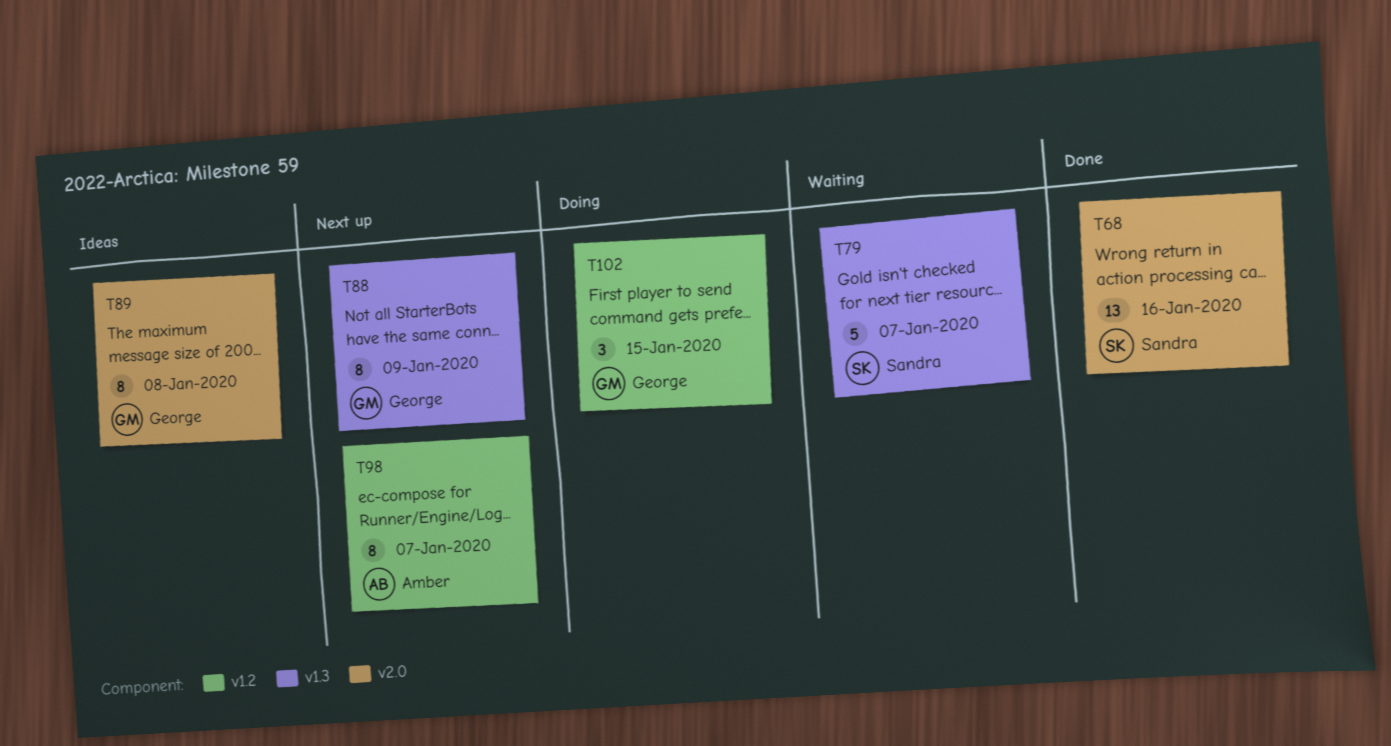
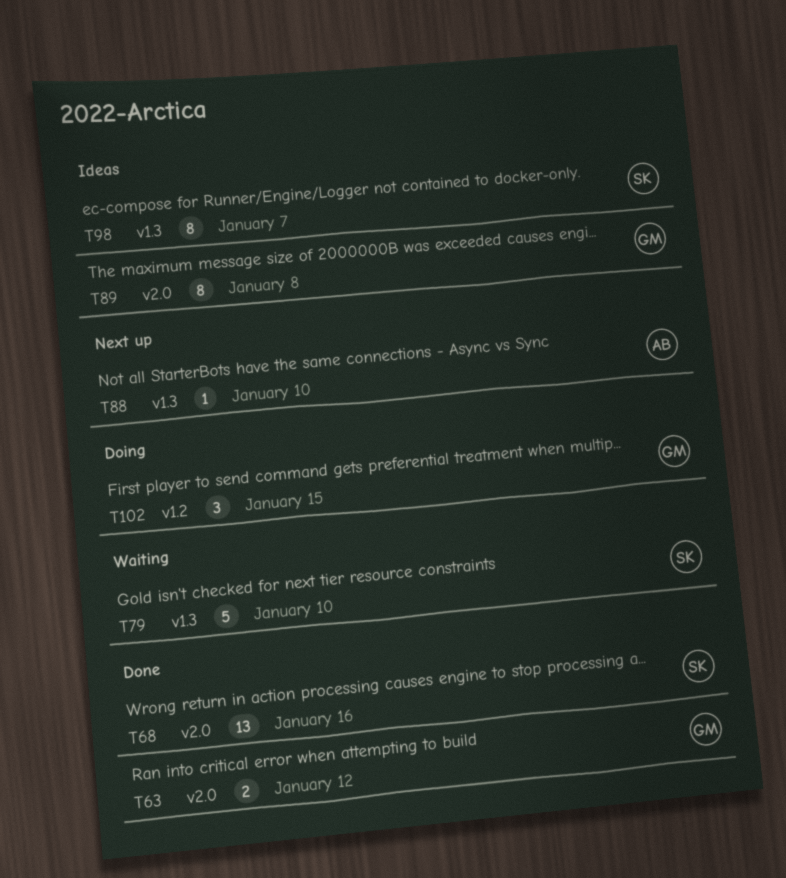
T63: none -> present
T79, due: Jan 7 -> Jan 10
T88, owner: George -> Amber
T88, estimate: 8 -> 1
T88, due: Jan 9 -> Jan 10
T98, status: Next up -> Ideas
T98, owner: Amber -> Sandra
T98, label: v1.2 -> v1.3

